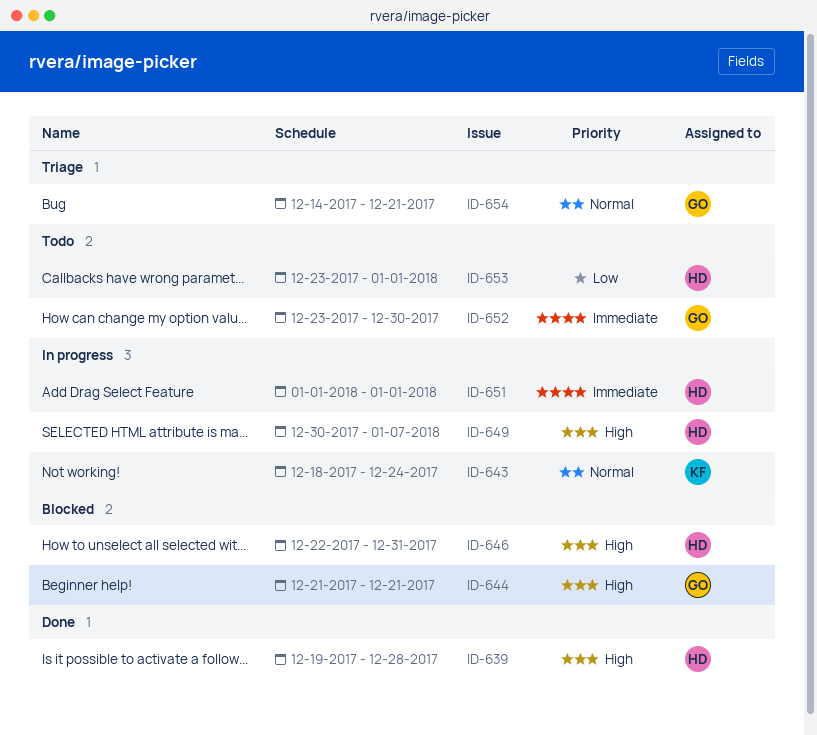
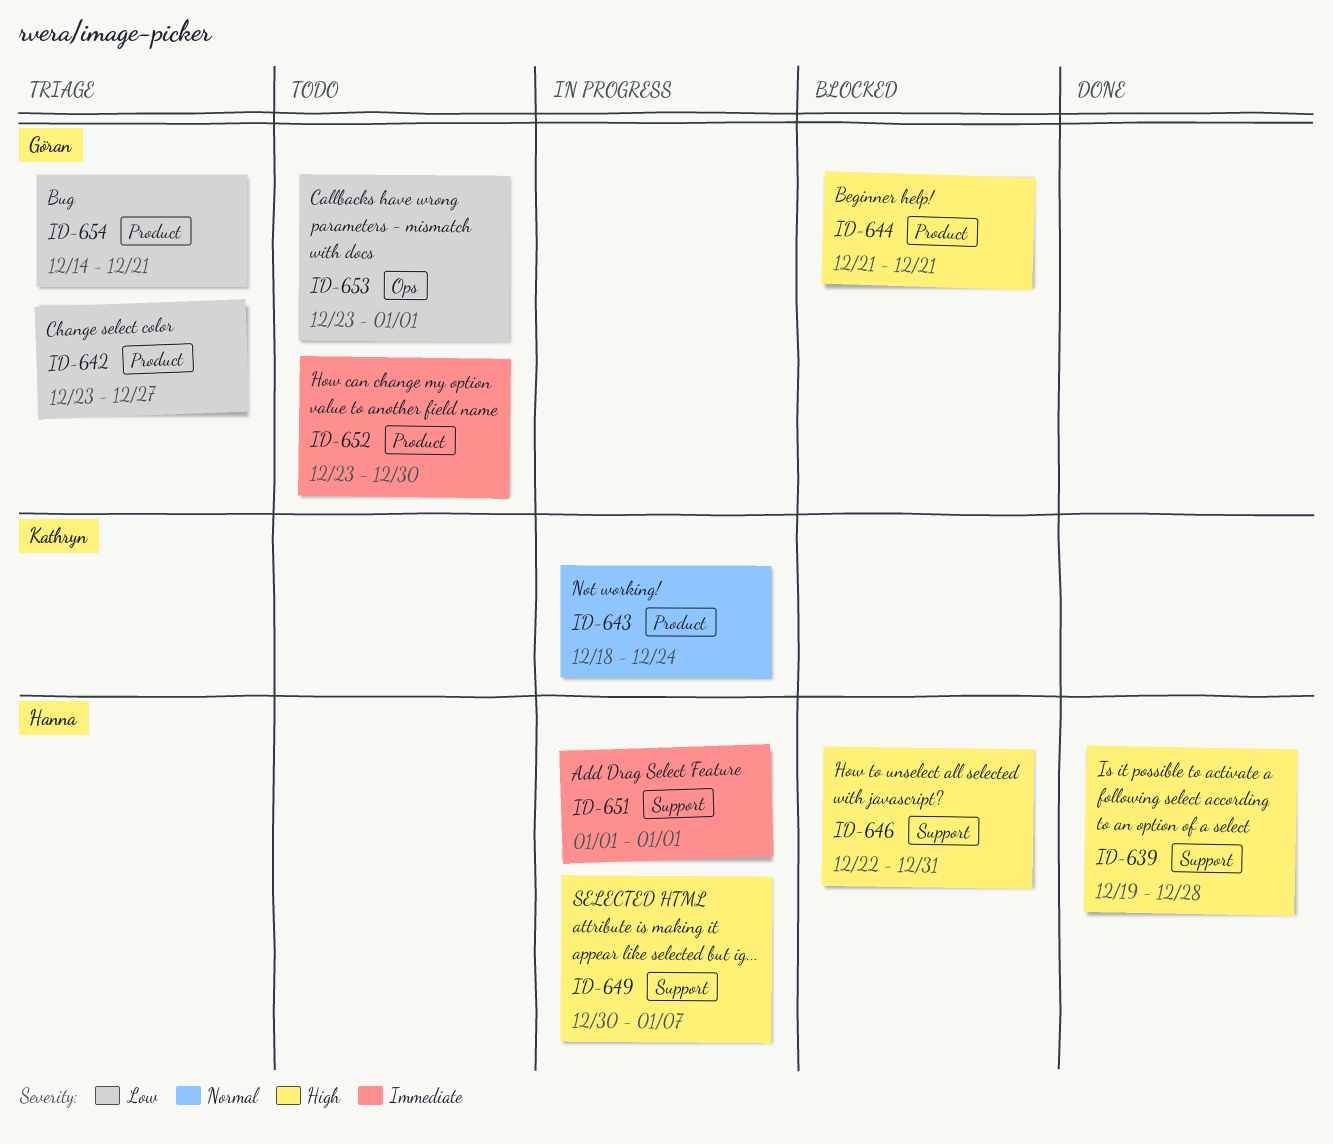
ID-642: none -> present
ID-653, owner: Hanna -> Göran
ID-654, priority: Normal -> Low

